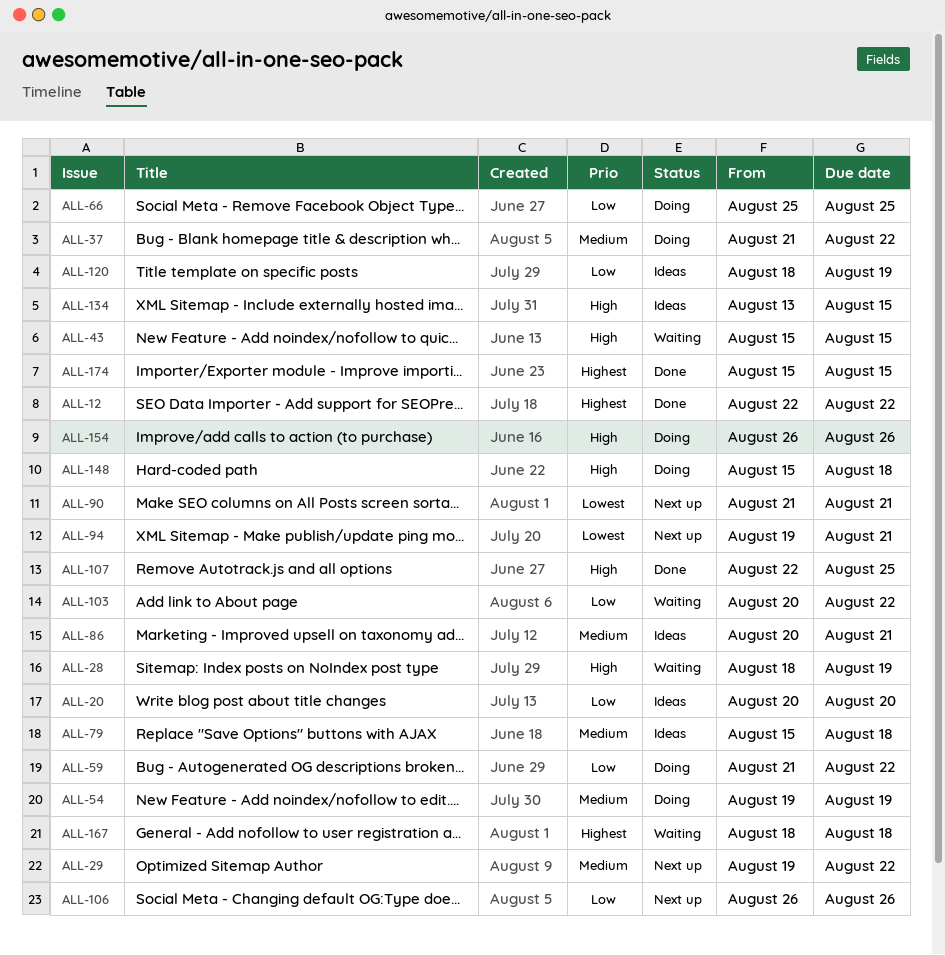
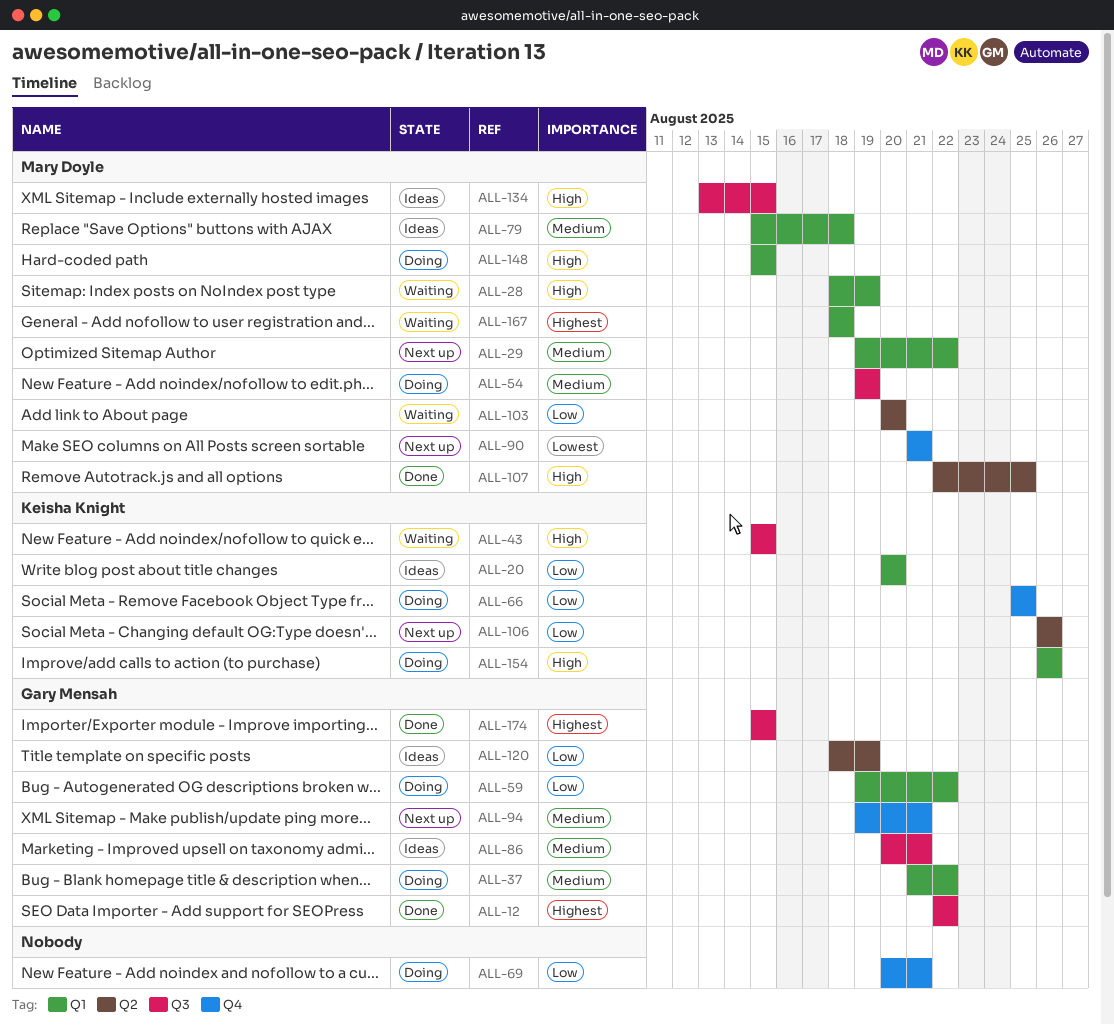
ALL-59, start: Aug 21 -> Aug 19
ALL-69: none -> present
ALL-94, priority: Lowest -> Medium
ALL-103, due: Aug 22 -> Aug 20
ALL-148, due: Aug 18 -> Aug 15

